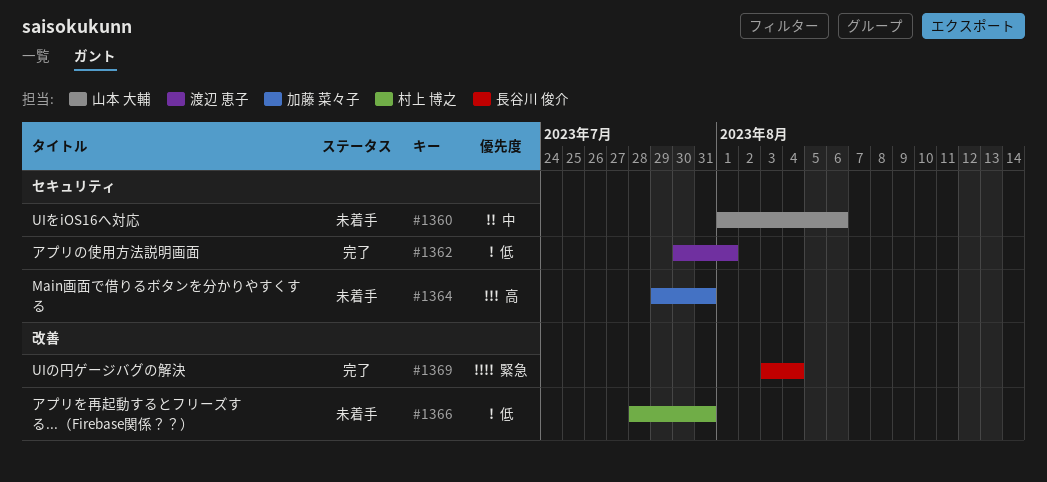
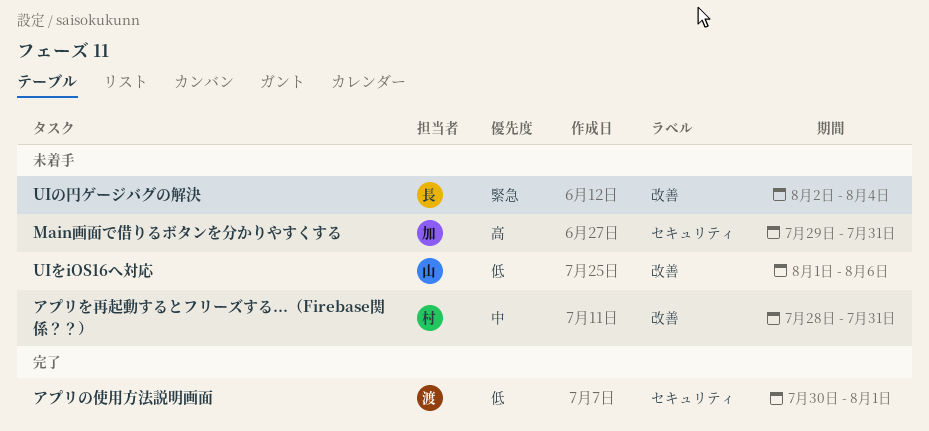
UIの円ゲージバグの解決, status: 完了 -> 未着手
UIの円ゲージバグの解決, start: Aug 3 -> Aug 2
UIをiOS16へ対応, priority: 中 -> 低
UIをiOS16へ対応, label: セキュリティ -> 改善
アプリを再起動するとフリーズする...（Firebase関係？？）, priority: 低 -> 中

